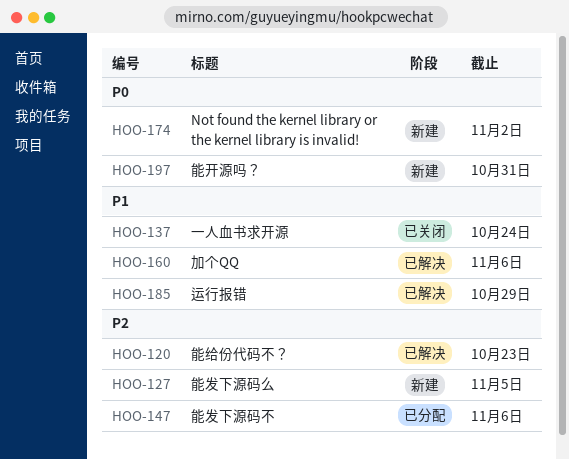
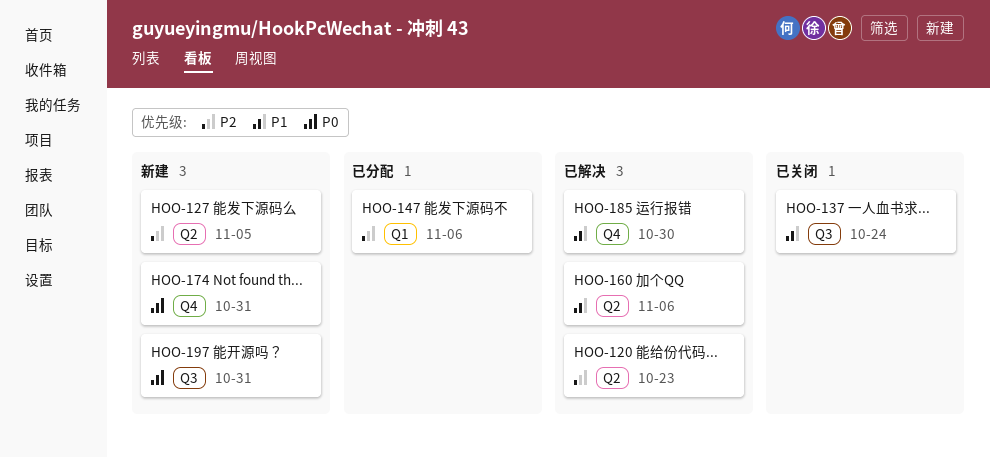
HOO-174, due: Nov 2 -> Oct 31
HOO-185, due: Oct 29 -> Oct 30

